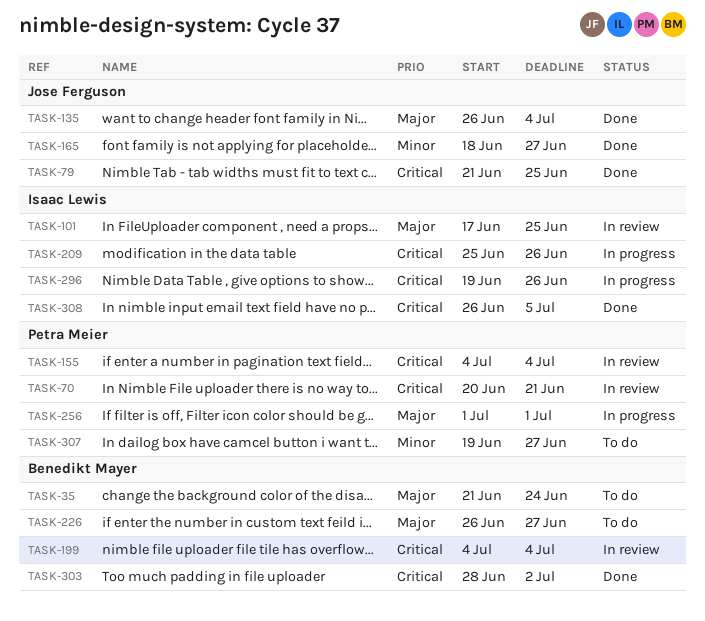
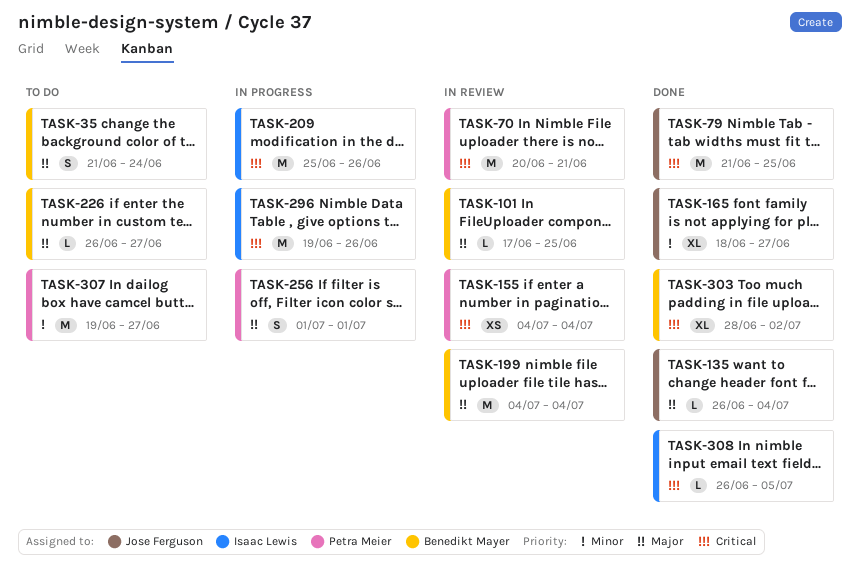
TASK-101, owner: Isaac Lewis -> Benedikt Mayer
TASK-199, priority: Critical -> Major

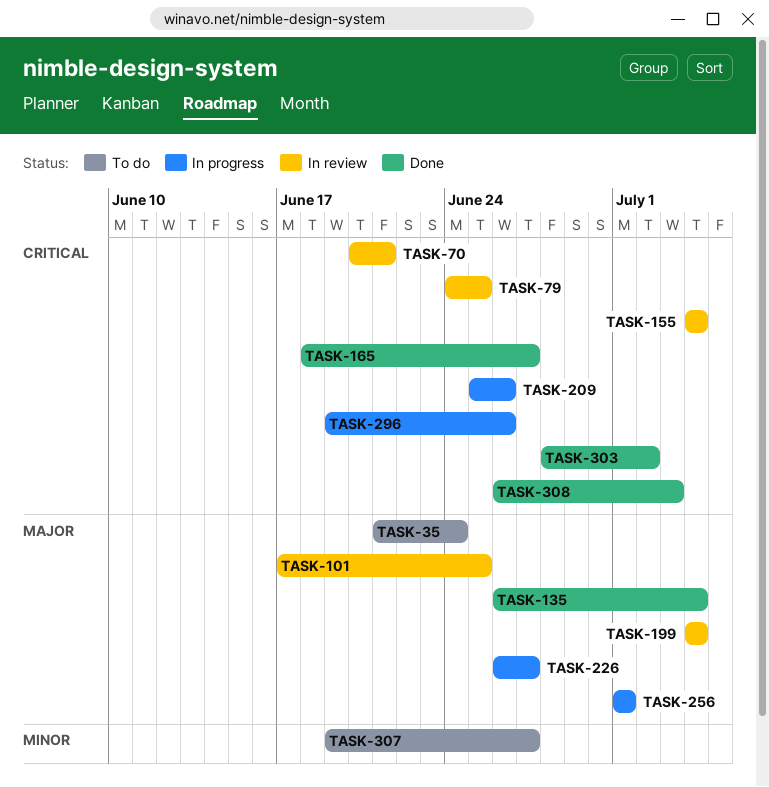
TASK-79, status: Done -> In review
TASK-79, start: Jun 21 -> Jun 24
TASK-165, priority: Minor -> Critical
TASK-226, status: To do -> In progress
TASK-308, due: Jul 5 -> Jul 3

